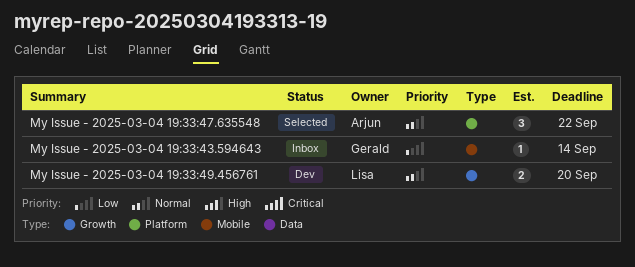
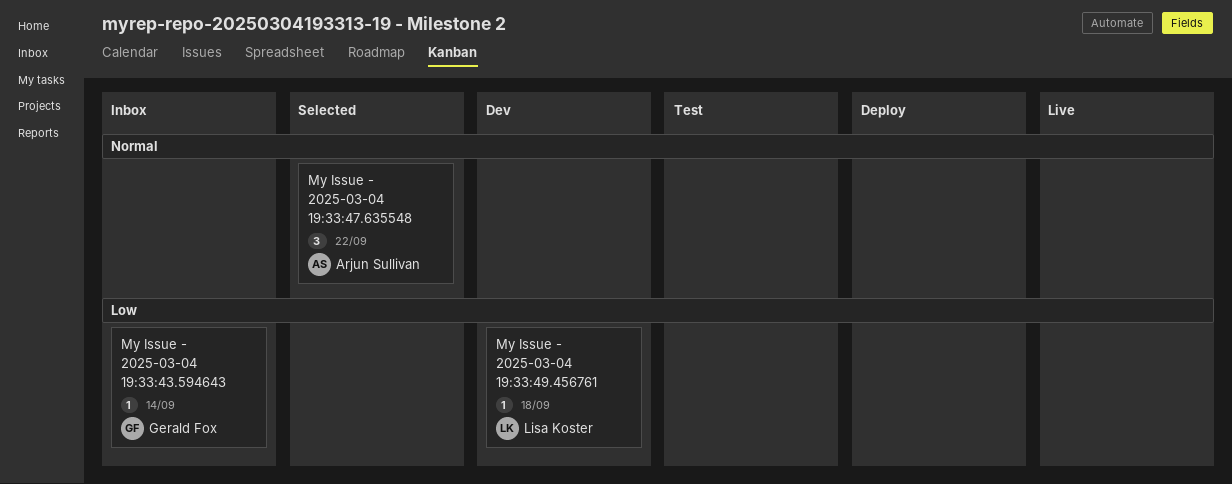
My Issue - 2025-03-04 19:33:49.456761, priority: Normal -> Low
My Issue - 2025-03-04 19:33:49.456761, estimate: 2 -> 1
My Issue - 2025-03-04 19:33:49.456761, due: Sep 20 -> Sep 18

